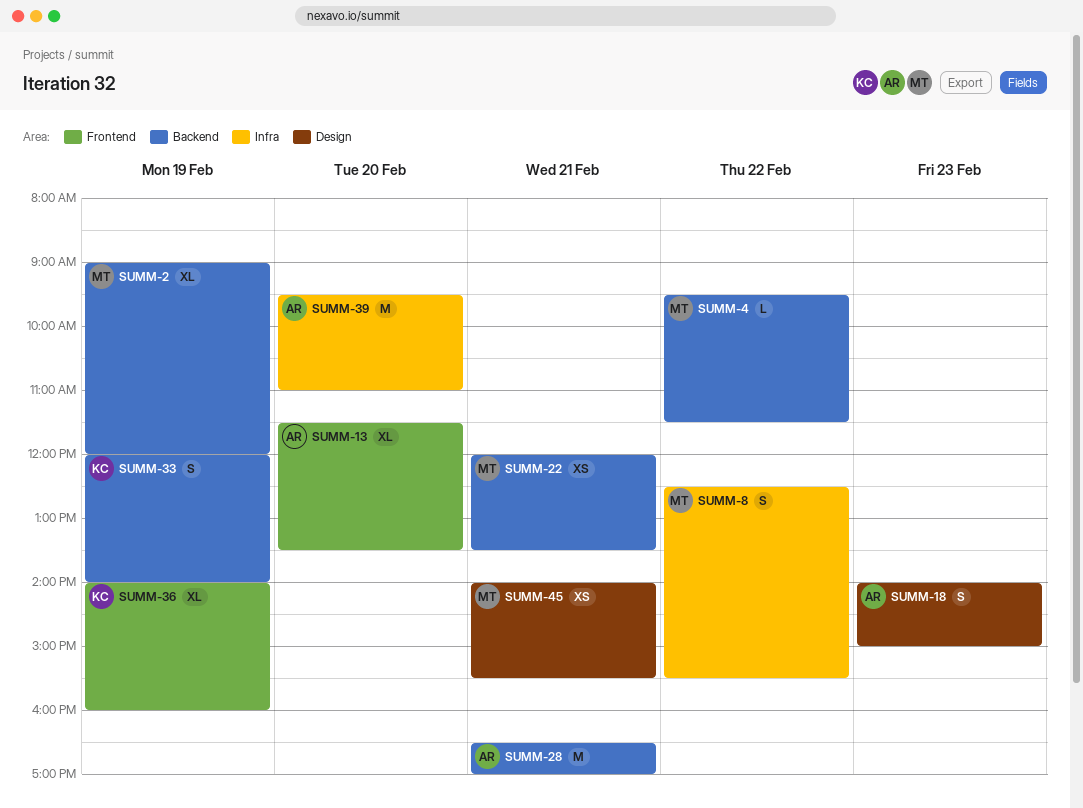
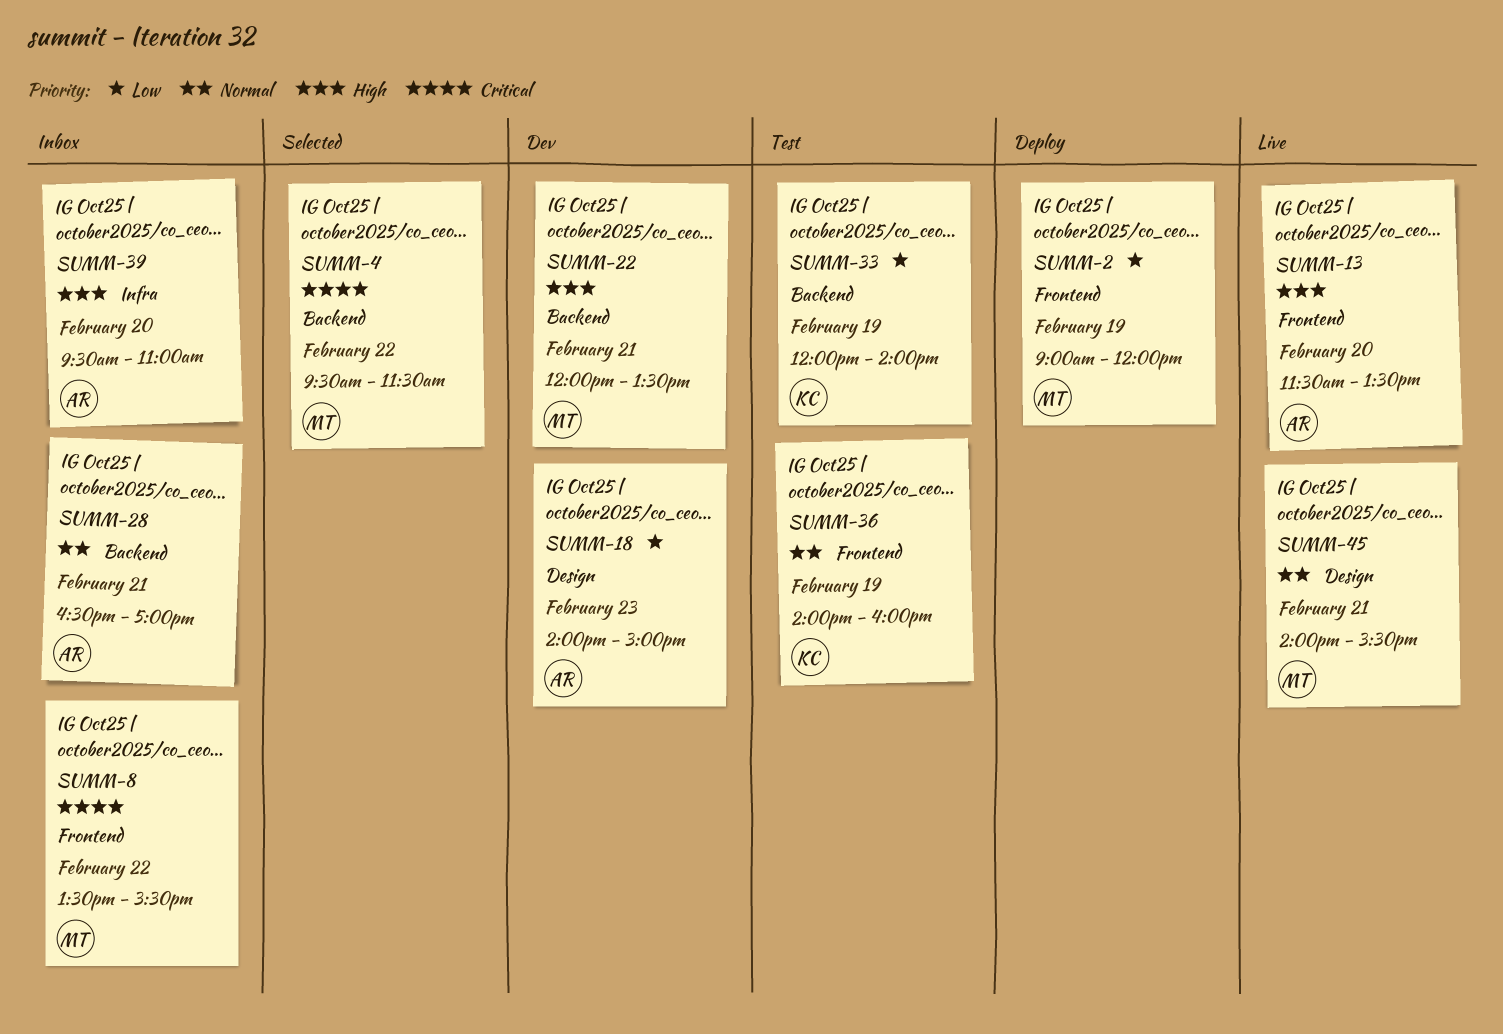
SUMM-2, label: Backend -> Frontend
SUMM-8, label: Infra -> Frontend
SUMM-8, begins: 12:30 -> 13:30

